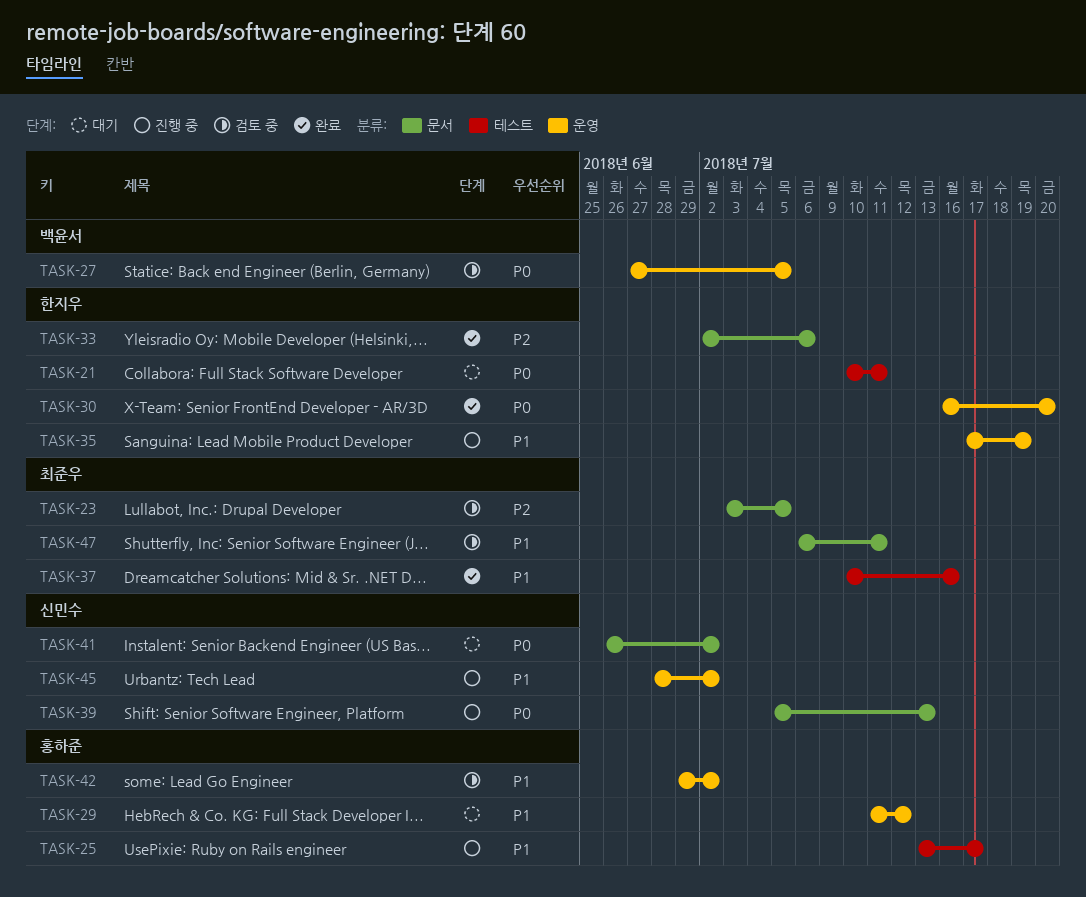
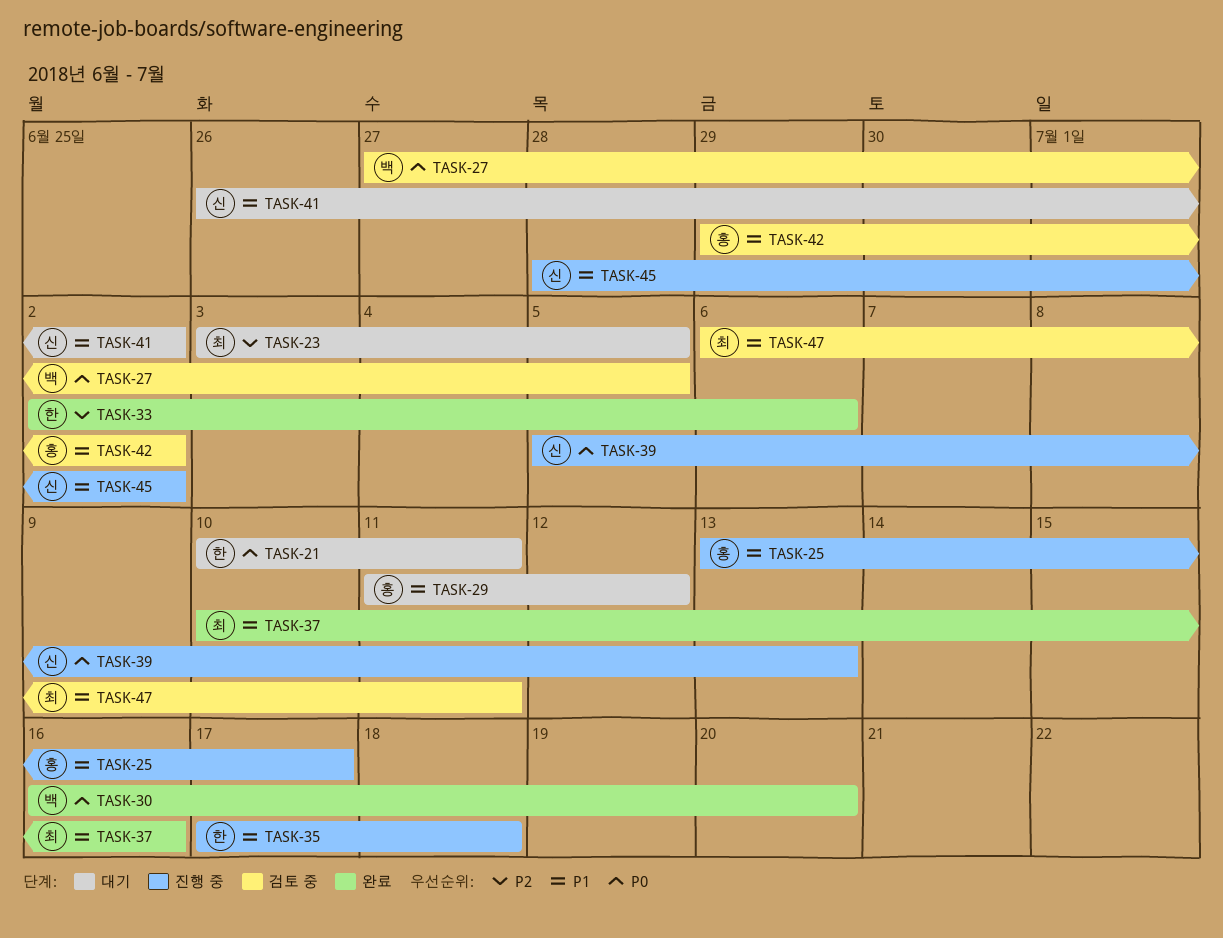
TASK-23, status: 검토 중 -> 대기
TASK-30, owner: 한지우 -> 백윤서
TASK-35, due: Jul 19 -> Jul 18
TASK-41, priority: P0 -> P1

